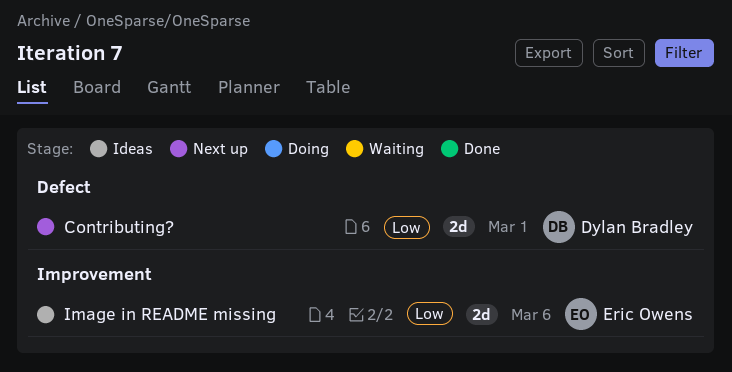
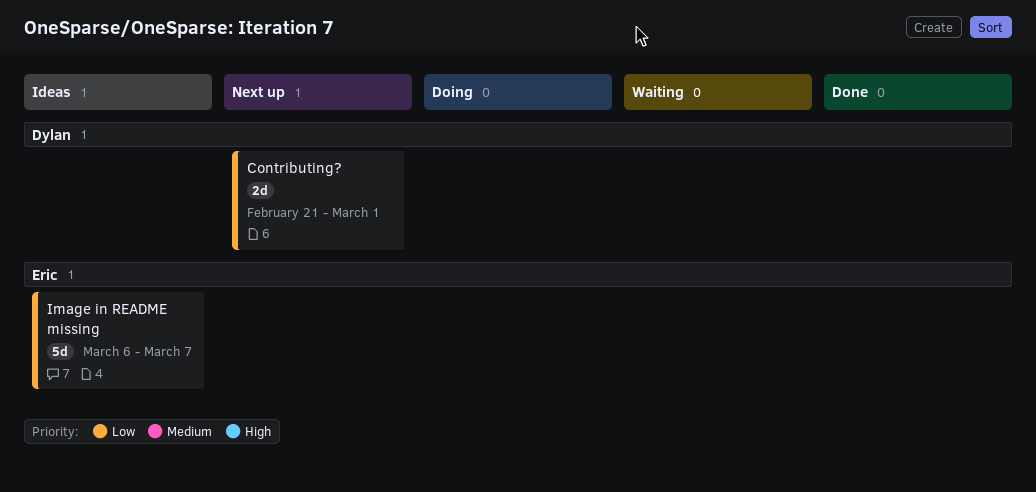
Image in README missing, estimate: 2d -> 5d
Image in README missing, due: Mar 6 -> Mar 7

